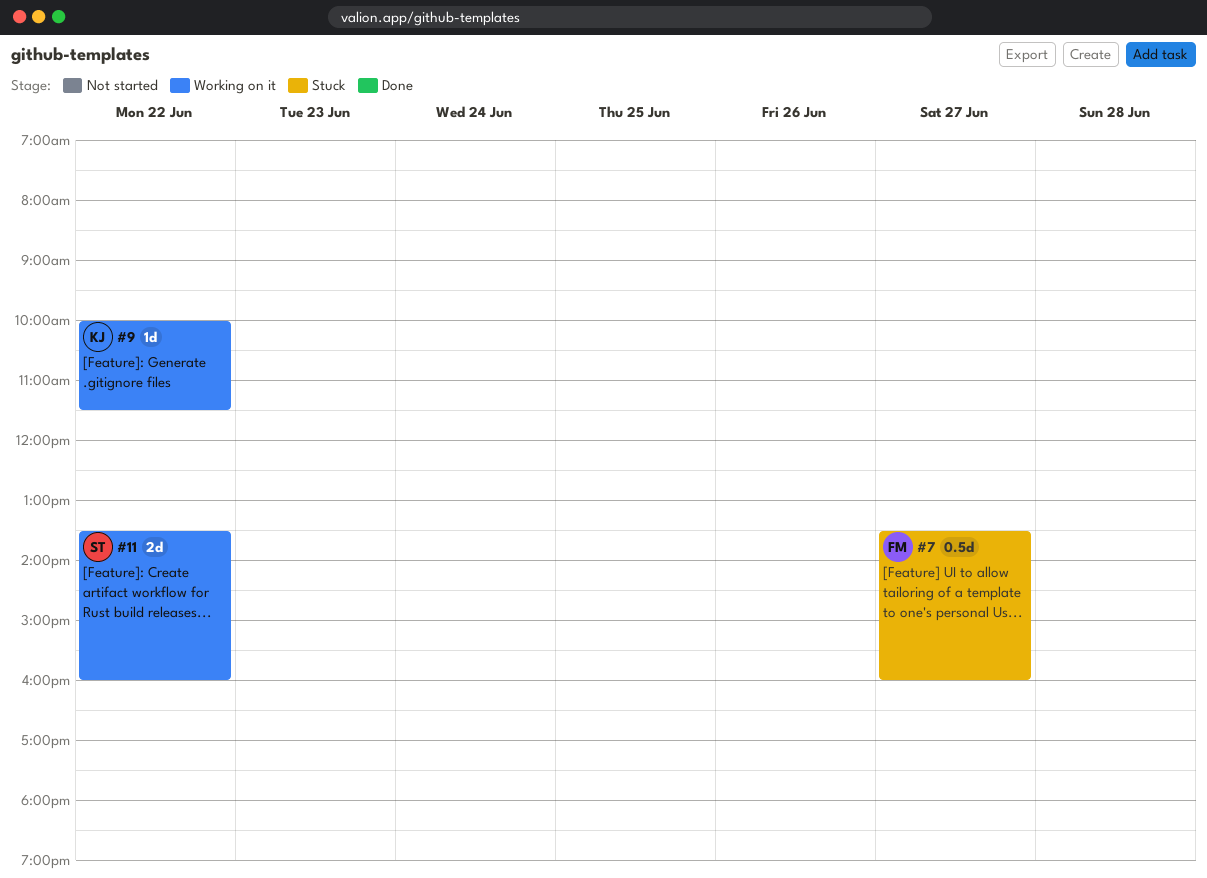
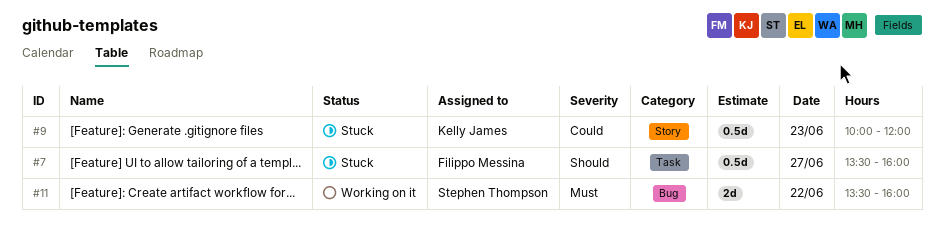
#9, status: Working on it -> Stuck
#9, estimate: 1d -> 0.5d
#9, day: Jun 22 -> Jun 23
#9, ends: 11:30 -> 12:00

